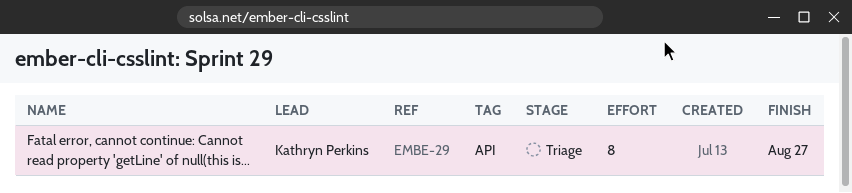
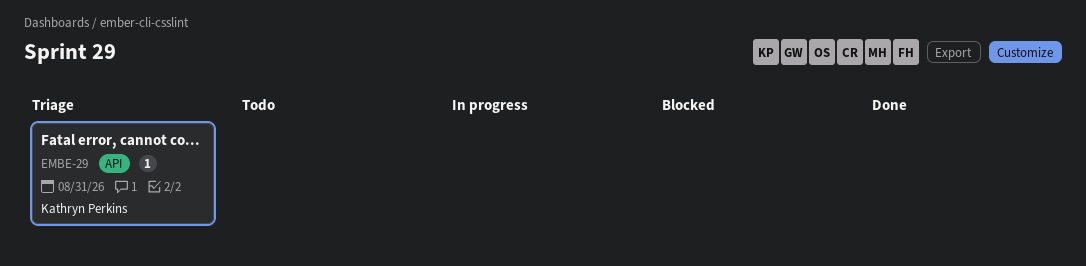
EMBE-29, estimate: 8 -> 1
EMBE-29, due: Aug 27 -> Aug 31

